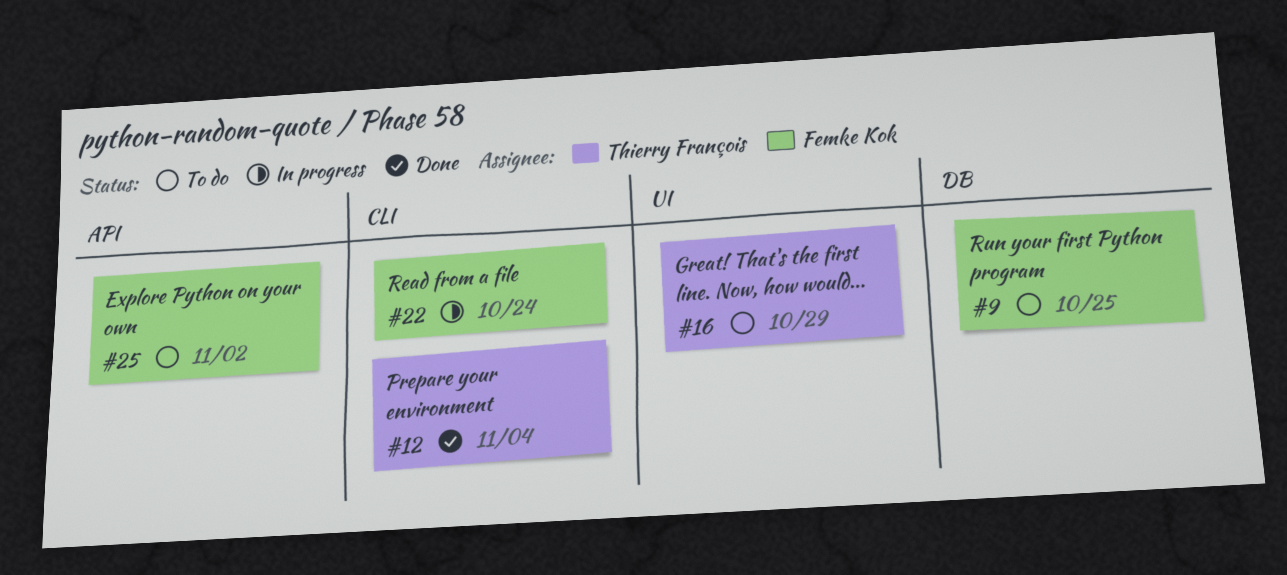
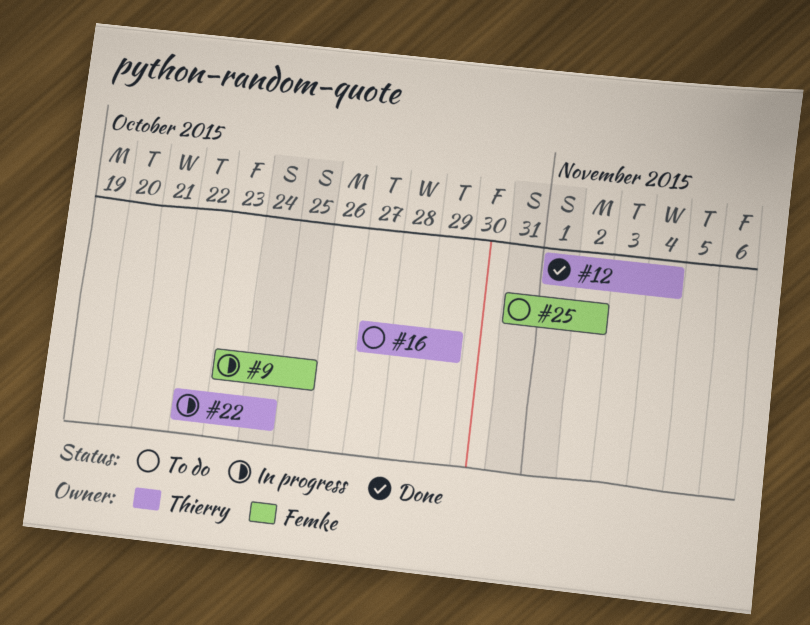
#9, status: To do -> In progress
#22, owner: Femke Kok -> Thierry François

